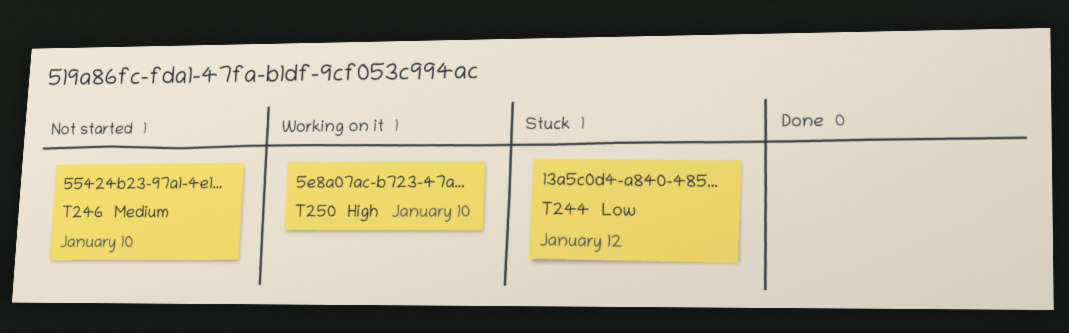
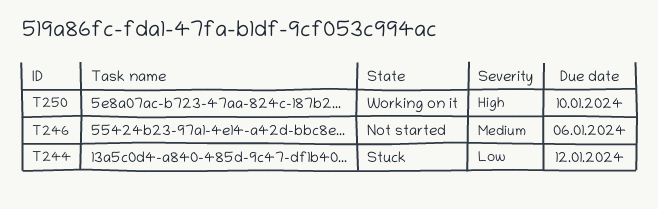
T246, due: Jan 10 -> Jan 6

